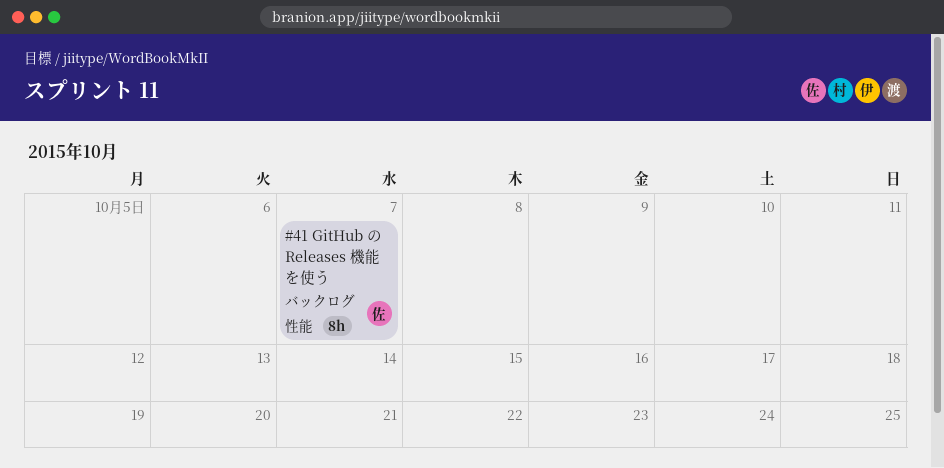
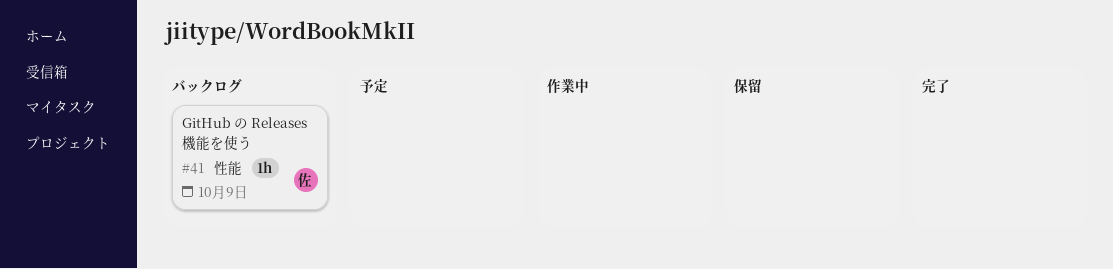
#41, estimate: 8h -> 1h
#41, due: Oct 7 -> Oct 9

